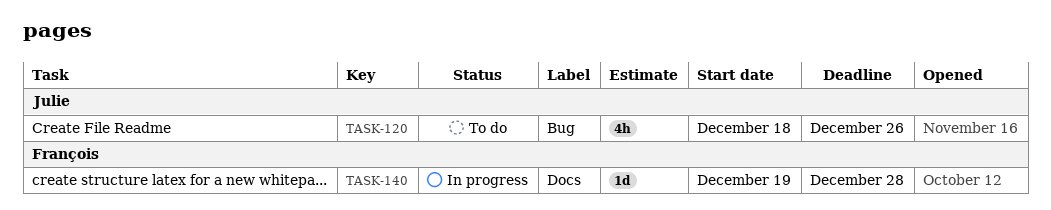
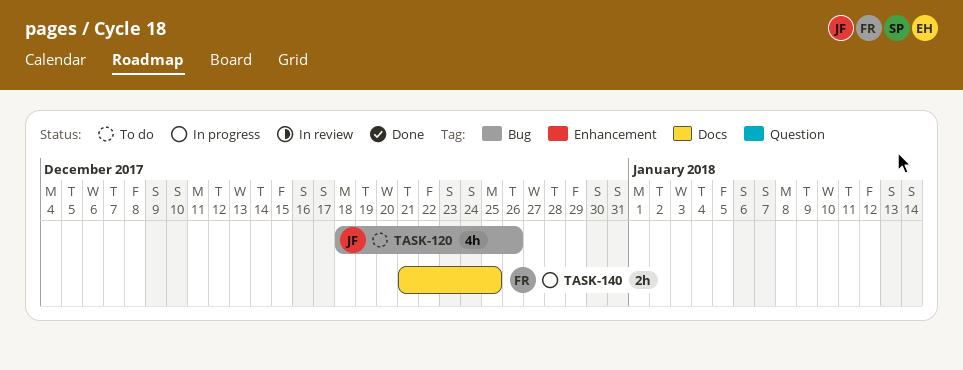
TASK-140, estimate: 1d -> 2h
TASK-140, start: Dec 19 -> Dec 21
TASK-140, due: Dec 28 -> Dec 25

